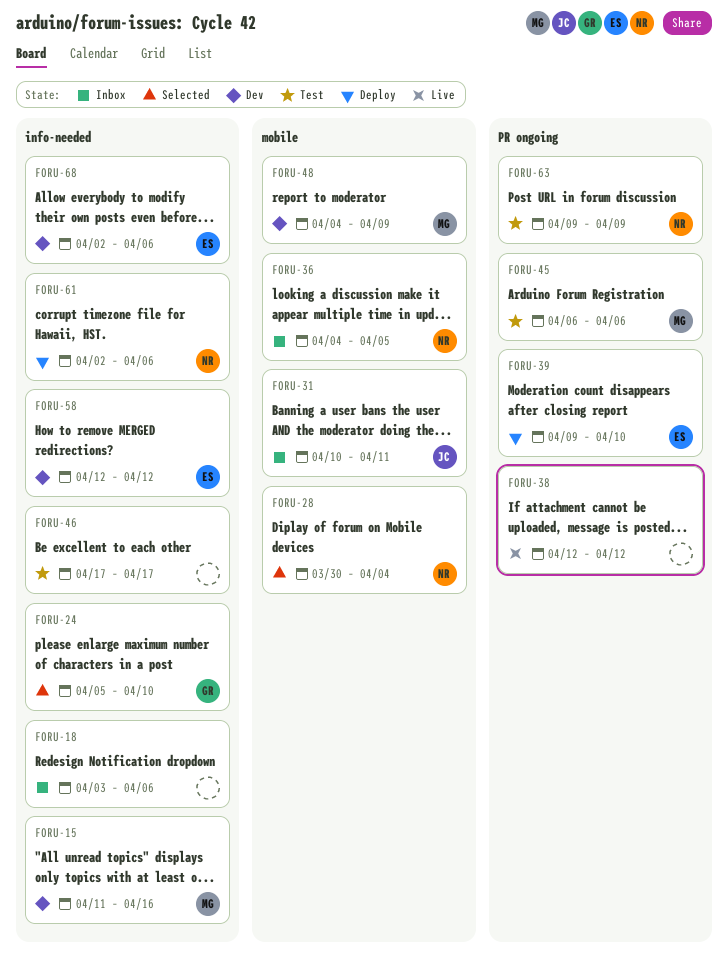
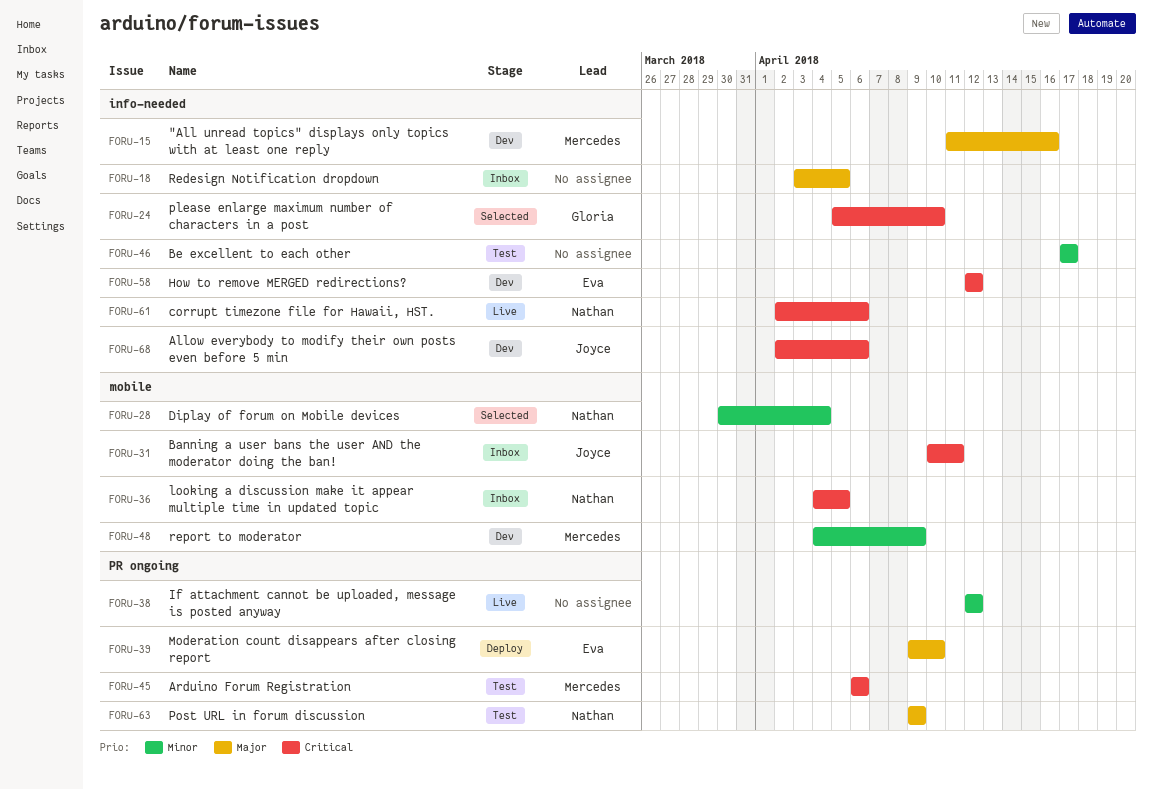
FORU-18, due: Apr 6 -> Apr 5
FORU-61, status: Deploy -> Live
FORU-68, owner: Eva -> Joyce

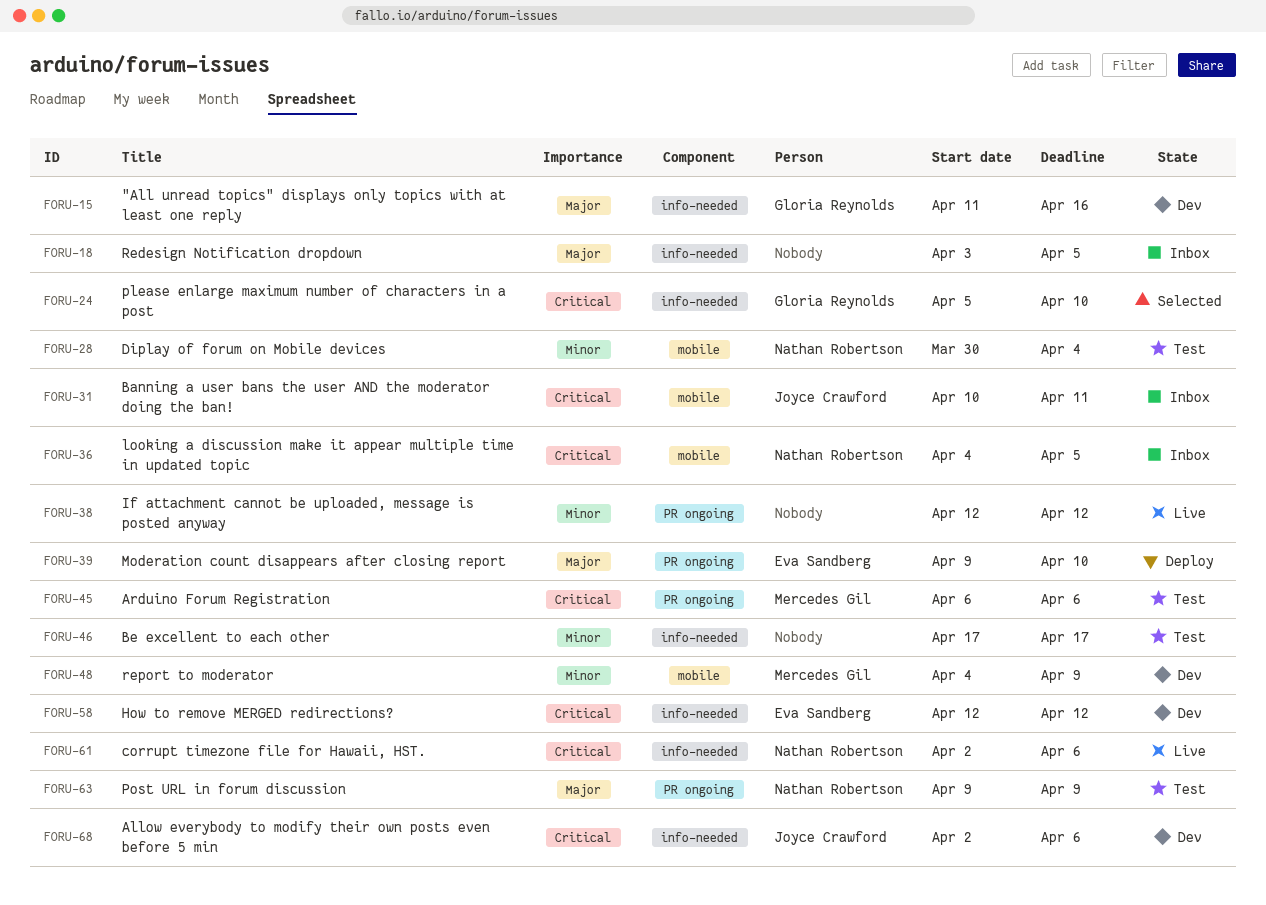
FORU-15, owner: Mercedes Gil -> Gloria Reynolds
FORU-28, status: Selected -> Test

